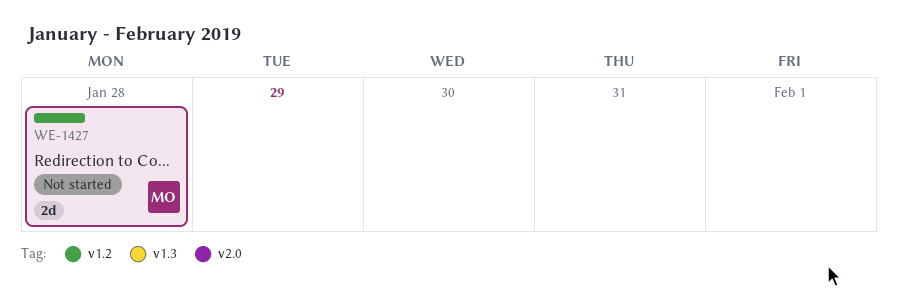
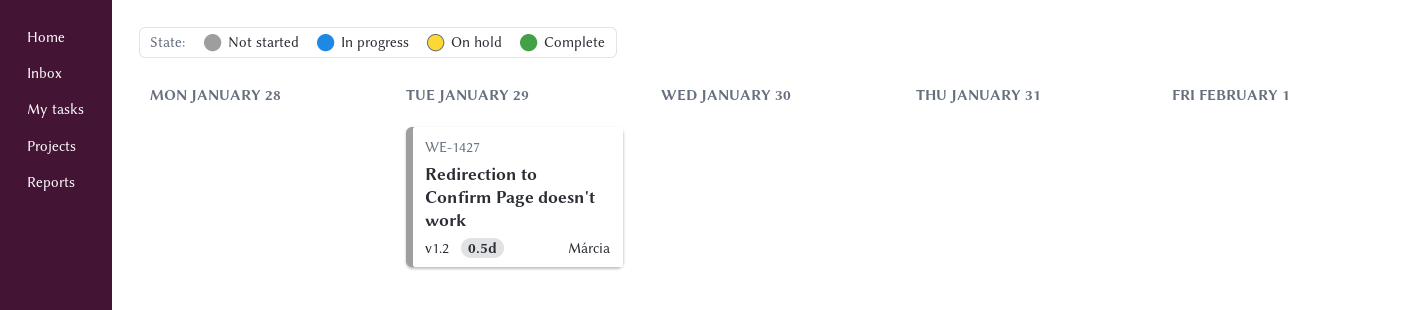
WE-1427, estimate: 2d -> 0.5d
WE-1427, due: Jan 28 -> Jan 29

